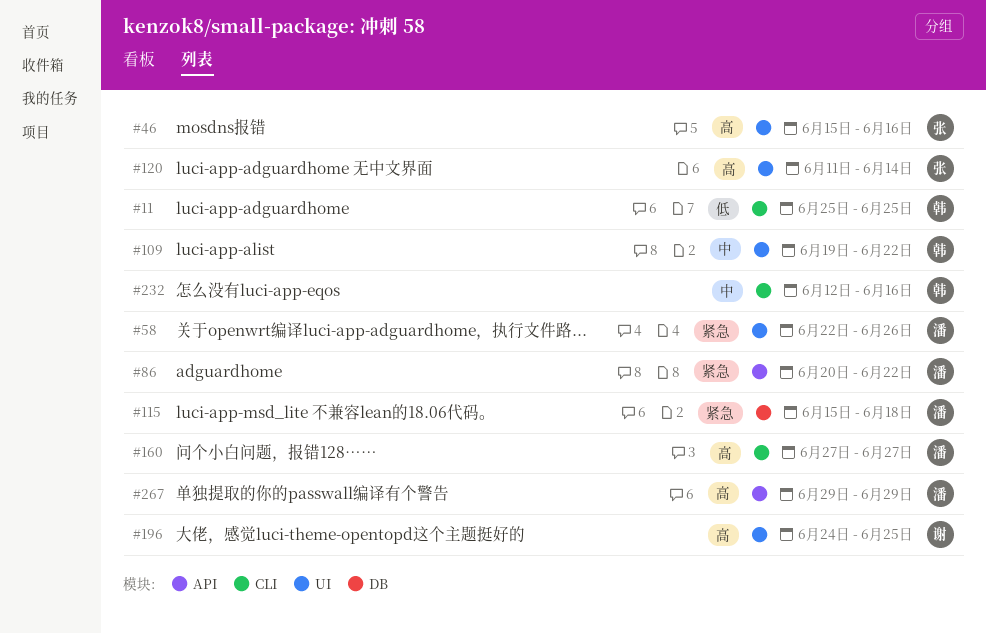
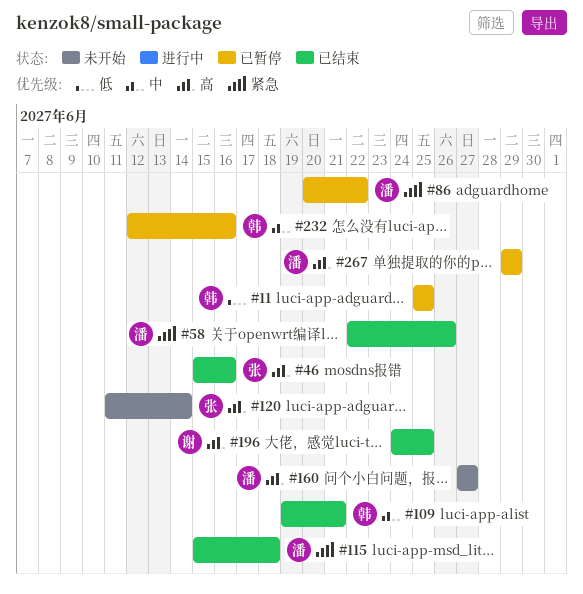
#109, due: Jun 22 -> Jun 21

